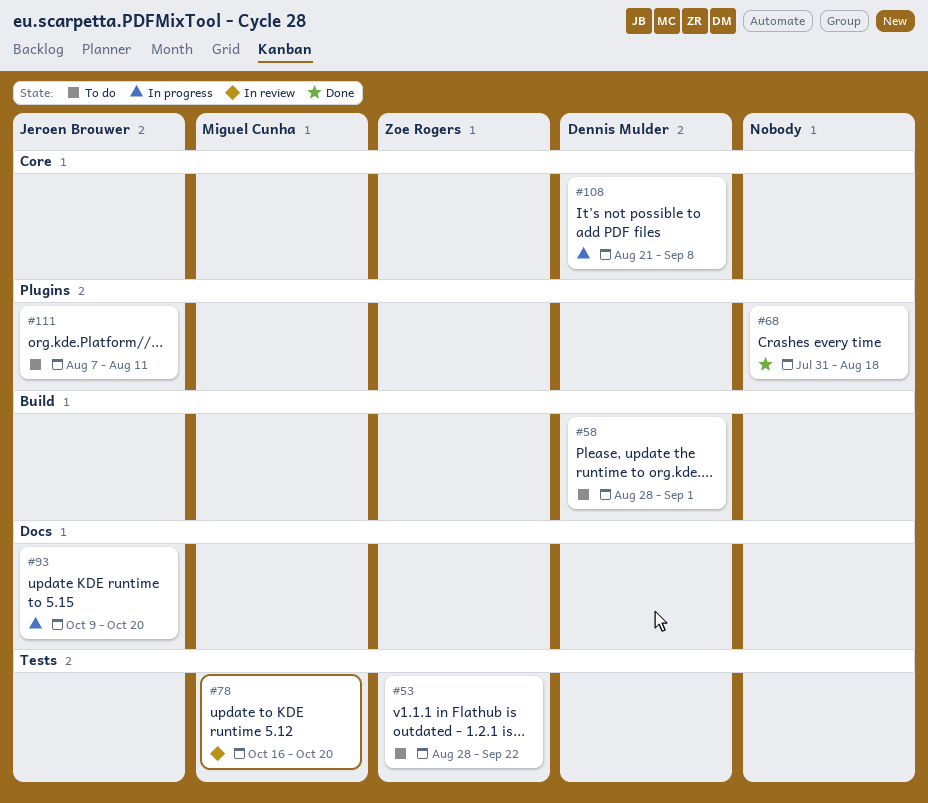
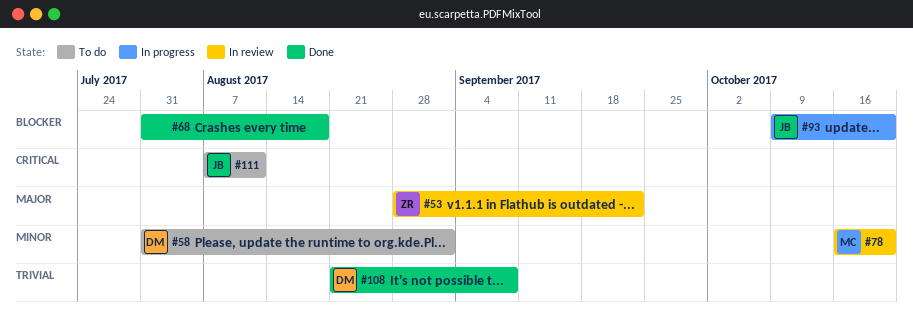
#53, status: To do -> In review
#58, start: Aug 28 -> Jul 31
#108, status: In progress -> Done

